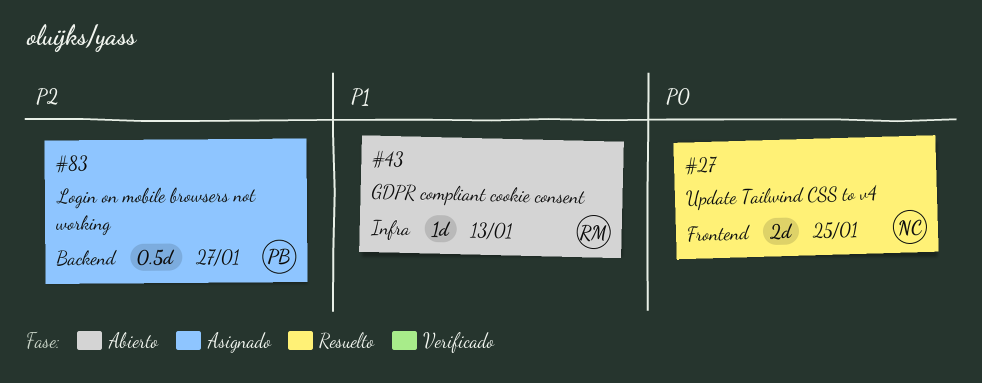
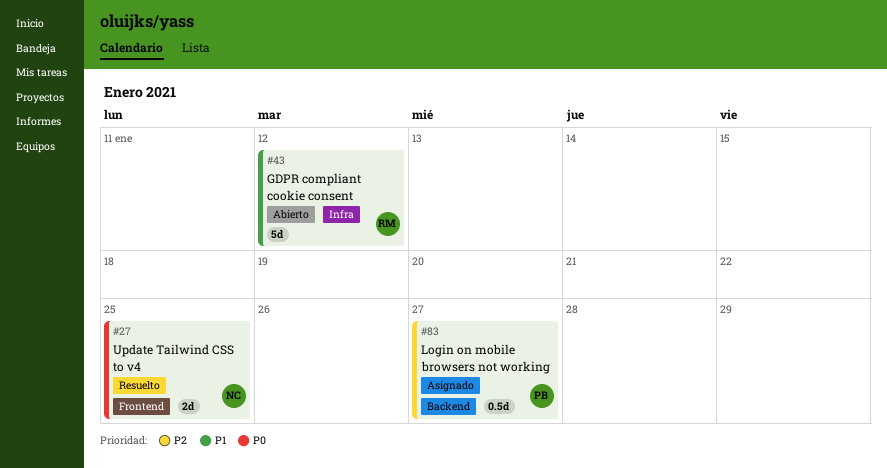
#43, estimate: 1d -> 5d
#43, due: Jan 13 -> Jan 12

